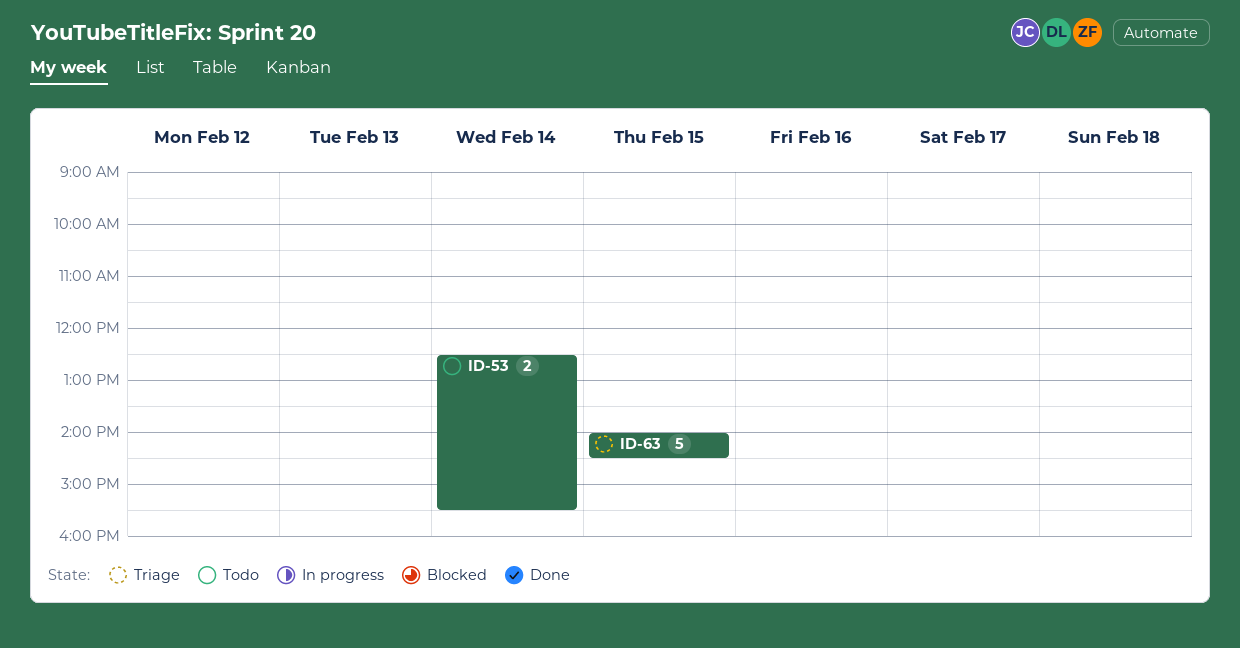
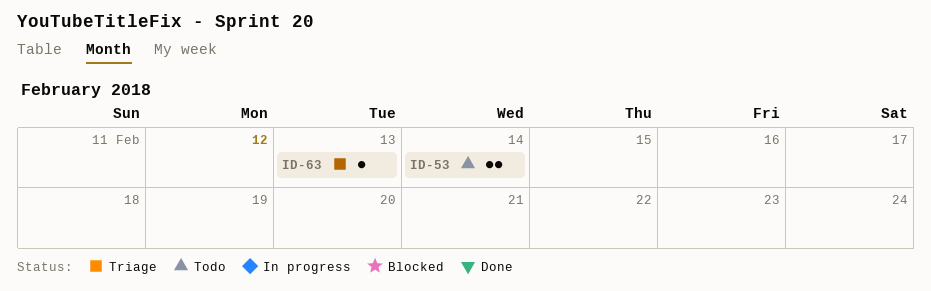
ID-63, estimate: 5 -> 1
ID-63, day: Feb 15 -> Feb 13

